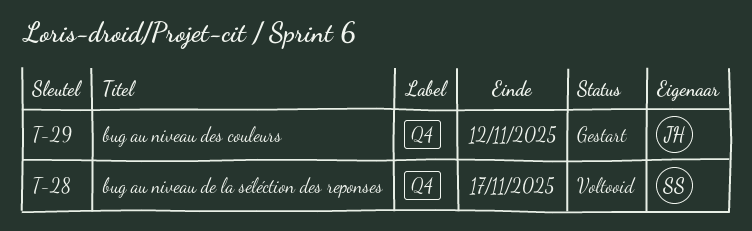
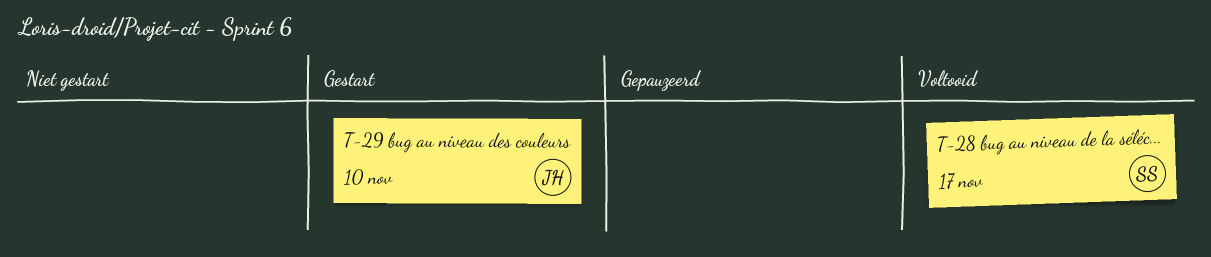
T-29, due: Nov 12 -> Nov 10

